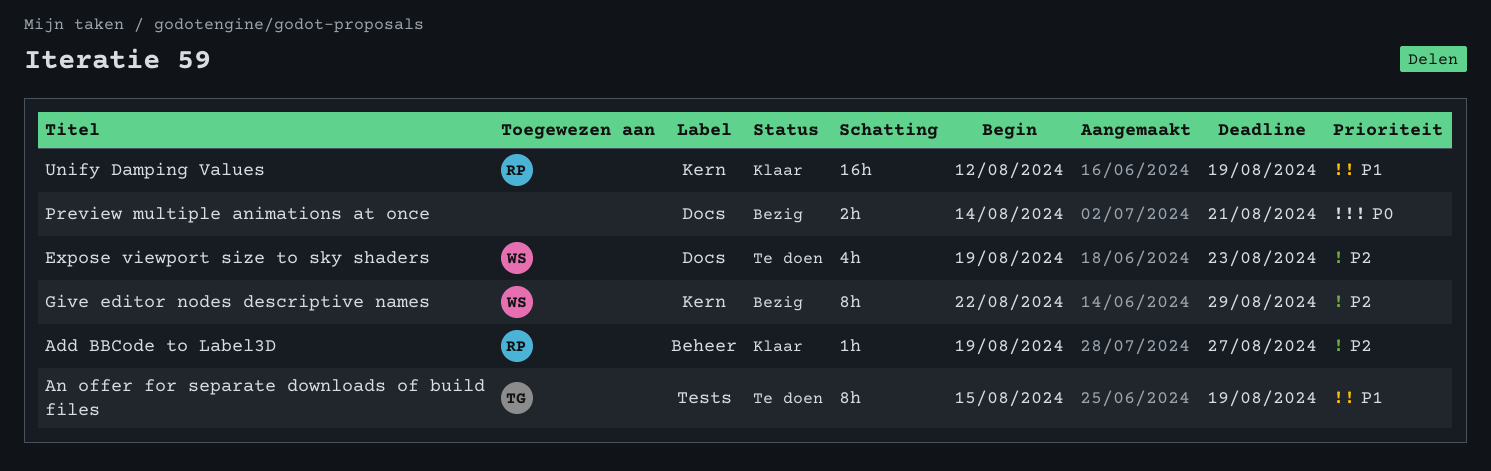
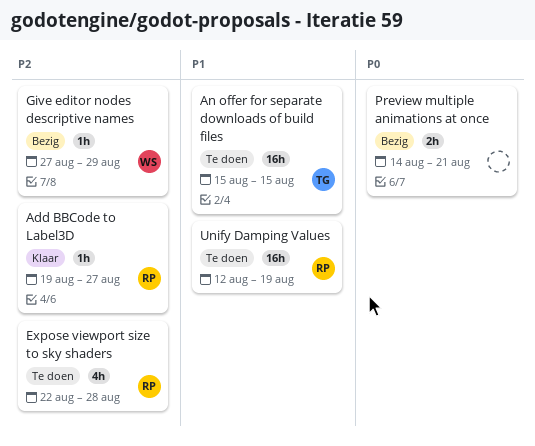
An offer for separate downloads of build files, estimate: 8h -> 16h
An offer for separate downloads of build files, due: Aug 19 -> Aug 15
Expose viewport size to sky shaders, owner: WS -> RP
Expose viewport size to sky shaders, start: Aug 19 -> Aug 22
Expose viewport size to sky shaders, due: Aug 23 -> Aug 28
Give editor nodes descriptive names, estimate: 8h -> 1h
Give editor nodes descriptive names, start: Aug 22 -> Aug 27
Unify Damping Values, status: Klaar -> Te doen

